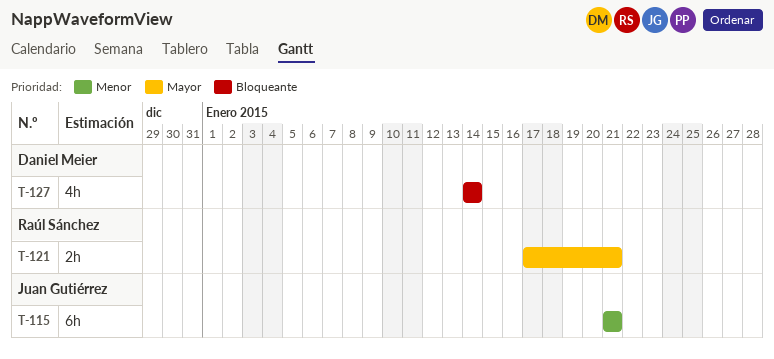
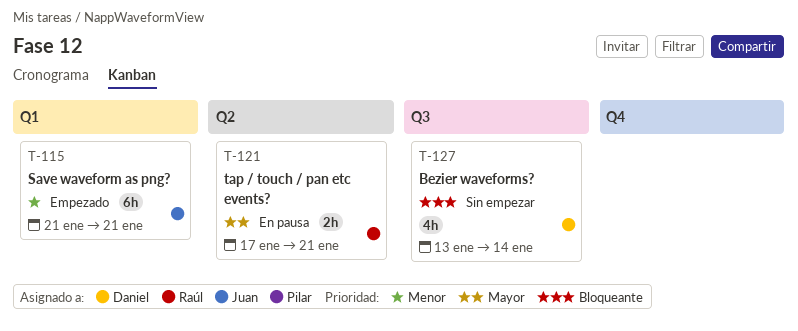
T-127, start: Jan 14 -> Jan 13

